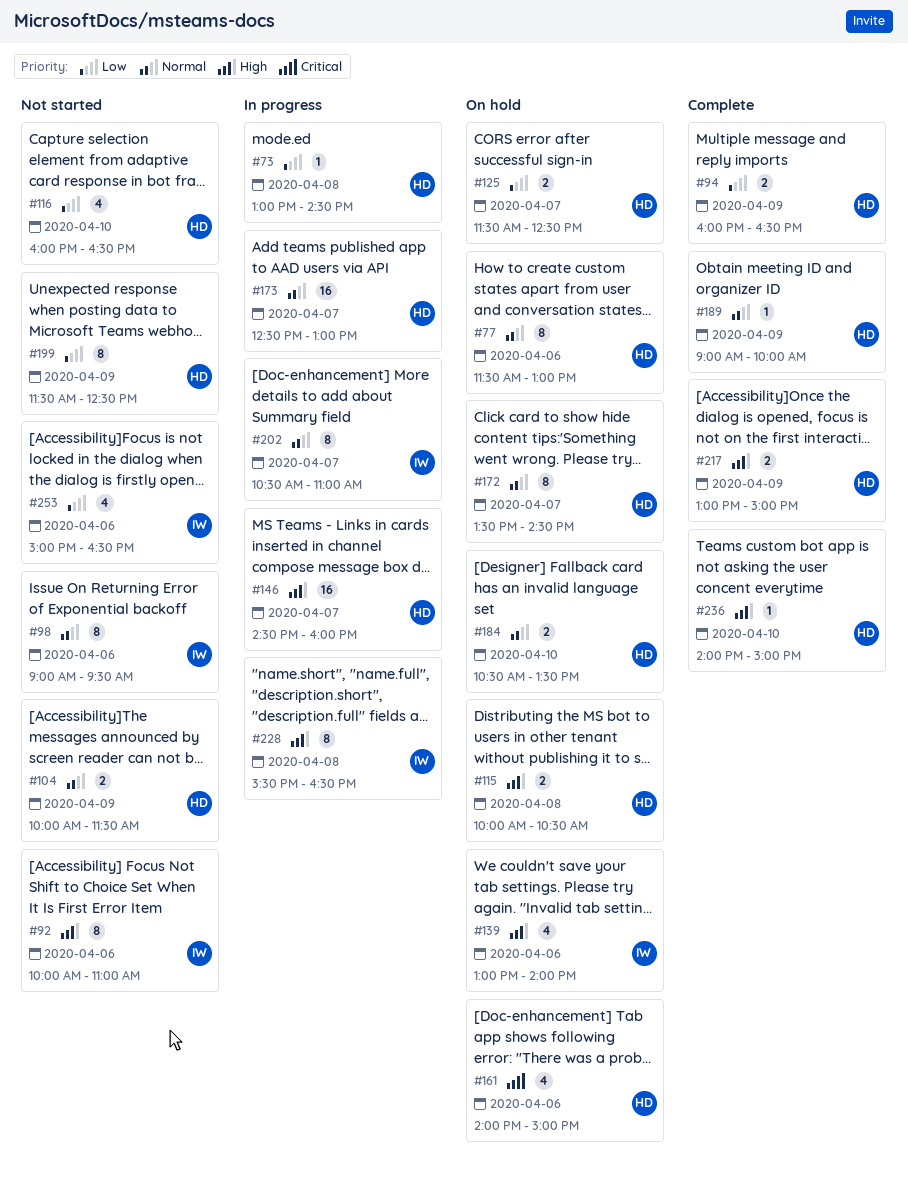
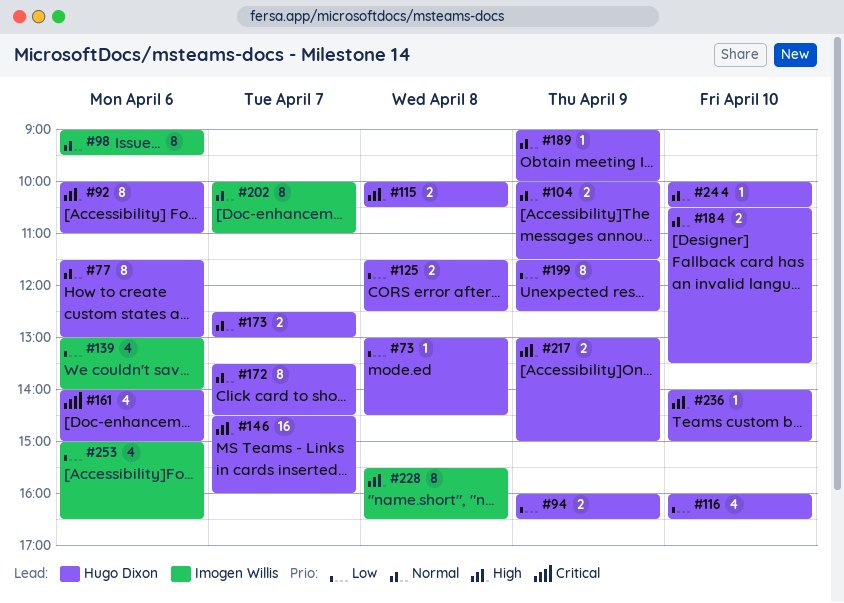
#92, owner: Imogen Willis -> Hugo Dixon
#125, day: Apr 7 -> Apr 8
#139, priority: High -> Low
#173, estimate: 16 -> 2
#202, begins: 10:30 -> 10:00
#244: none -> present

